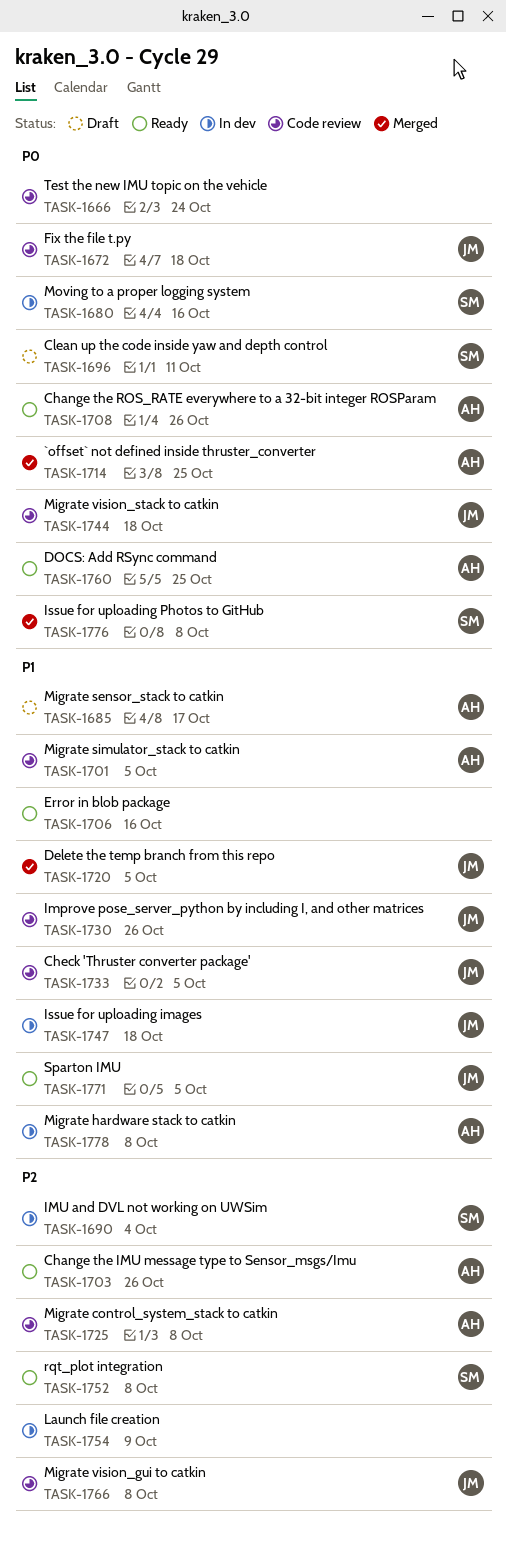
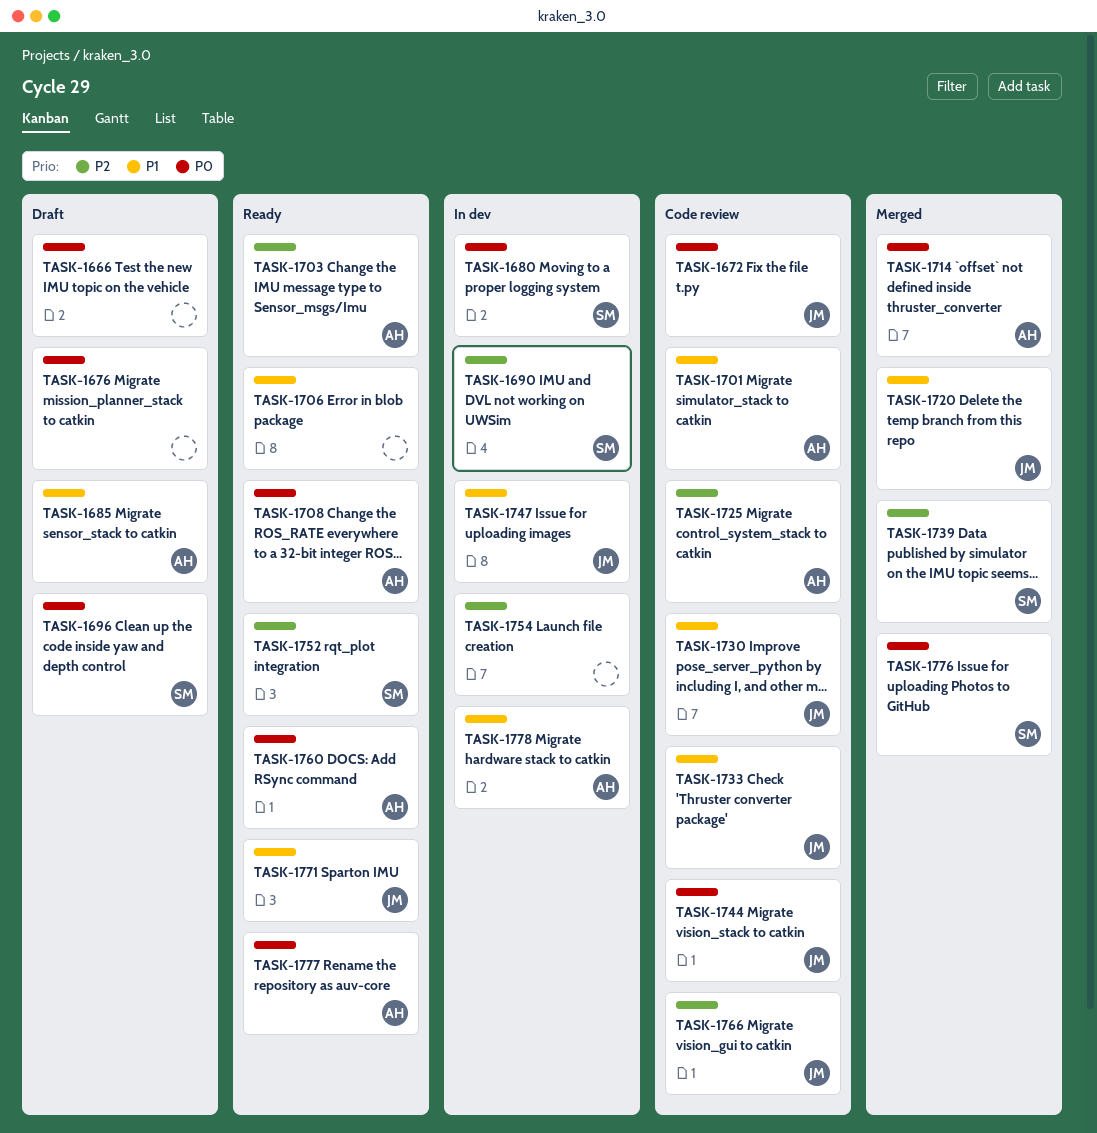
TASK-1666, status: Code review -> Draft
TASK-1676: none -> present
TASK-1739: none -> present
TASK-1777: none -> present

